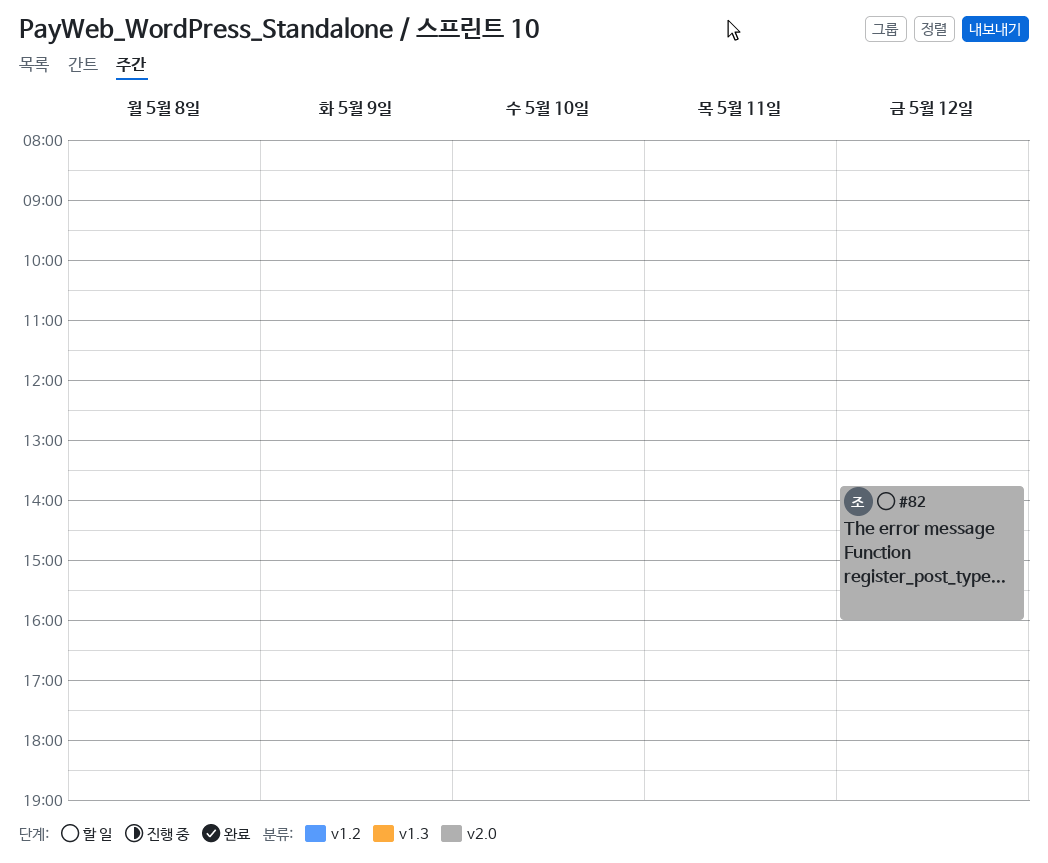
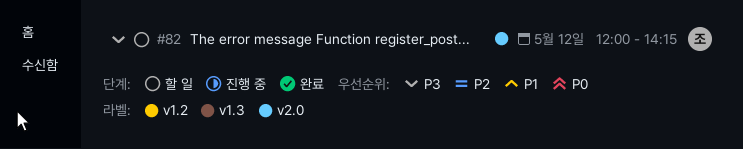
#82, begins: 13:45 -> 12:00
#82, ends: 16:00 -> 14:15

